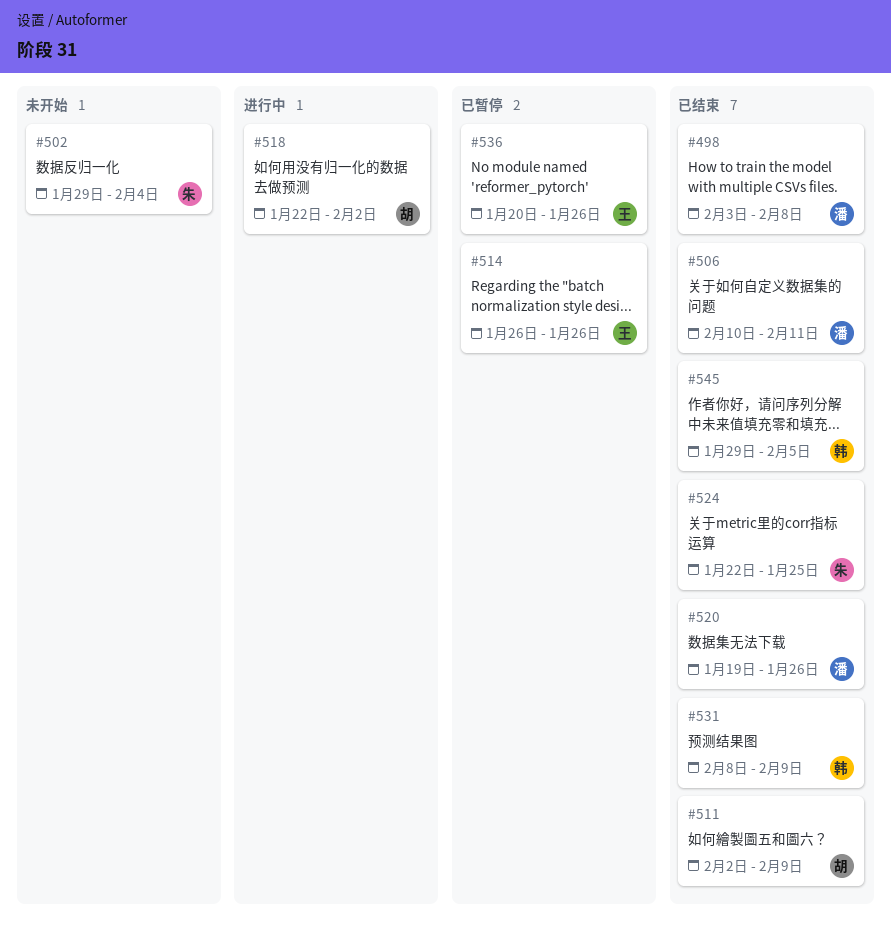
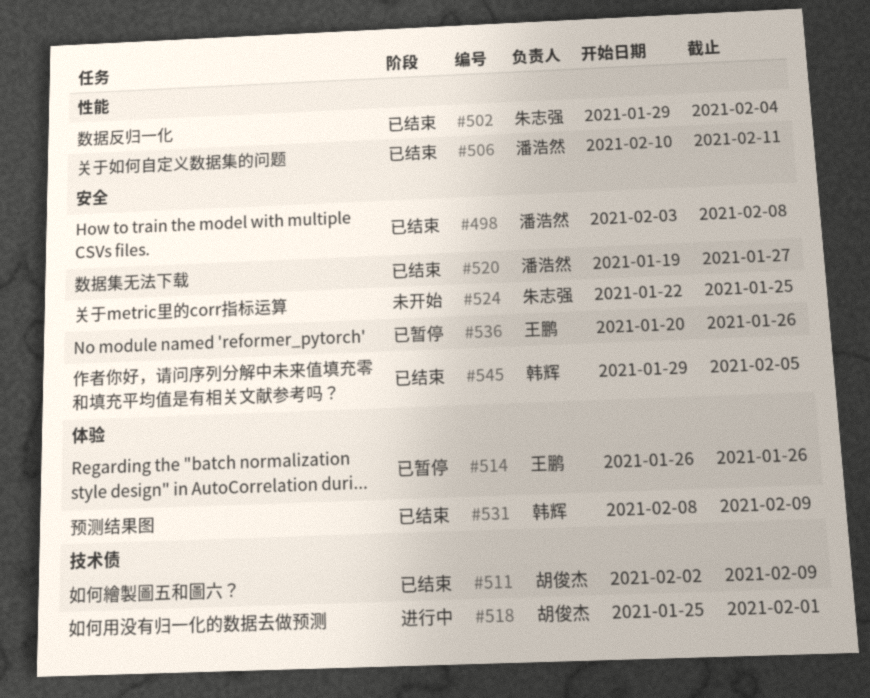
#502, status: 未开始 -> 已结束
#518, start: Jan 22 -> Jan 25
#518, due: Feb 2 -> Feb 1
#520, due: Jan 26 -> Jan 27
#524, status: 已结束 -> 未开始

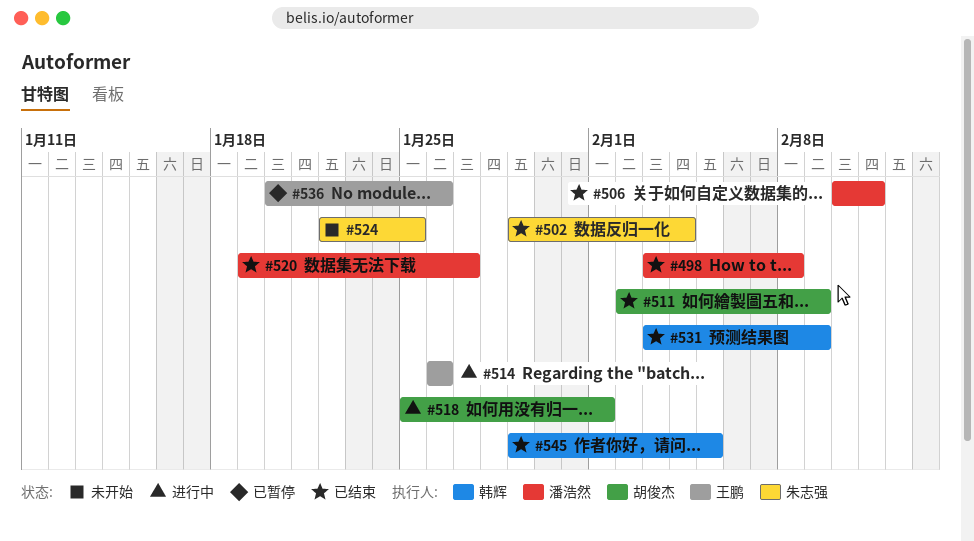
#514, status: 已暂停 -> 进行中
#531, start: Feb 8 -> Feb 3

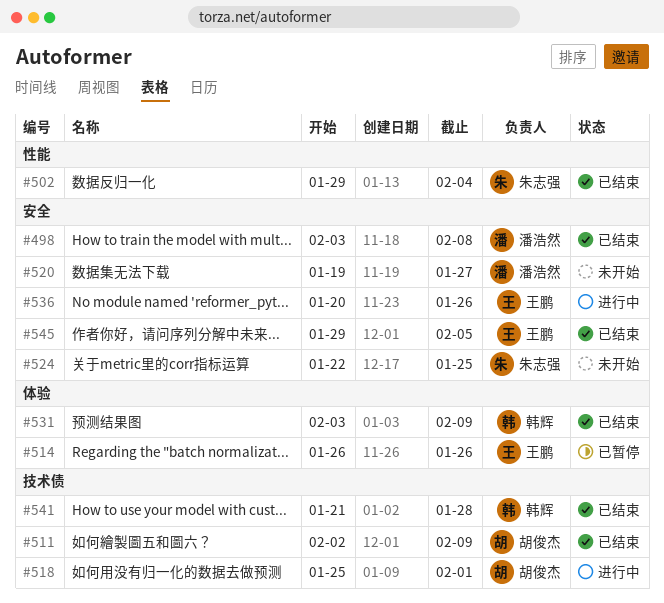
#506: present -> none
#514, status: 进行中 -> 已暂停
#520, status: 已结束 -> 未开始
#536, status: 已暂停 -> 进行中
#541: none -> present
#545, owner: 韩辉 -> 王鹏

